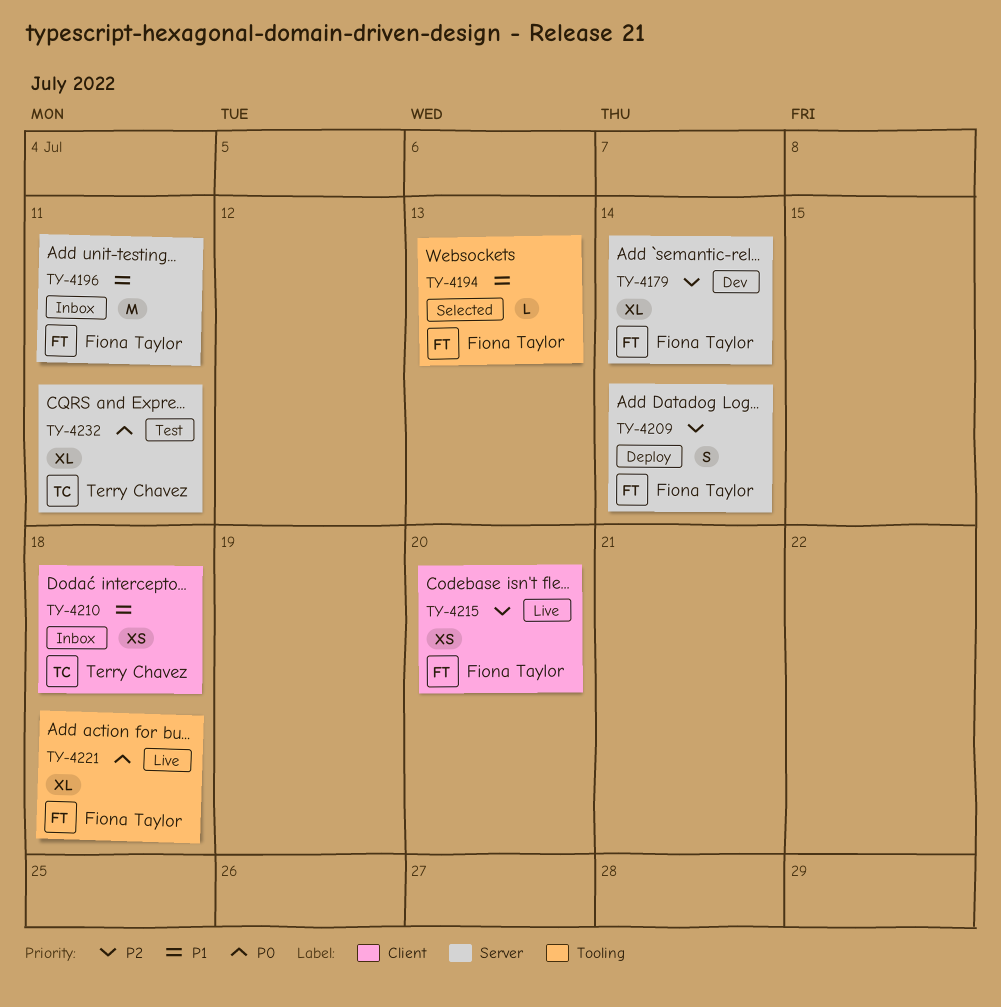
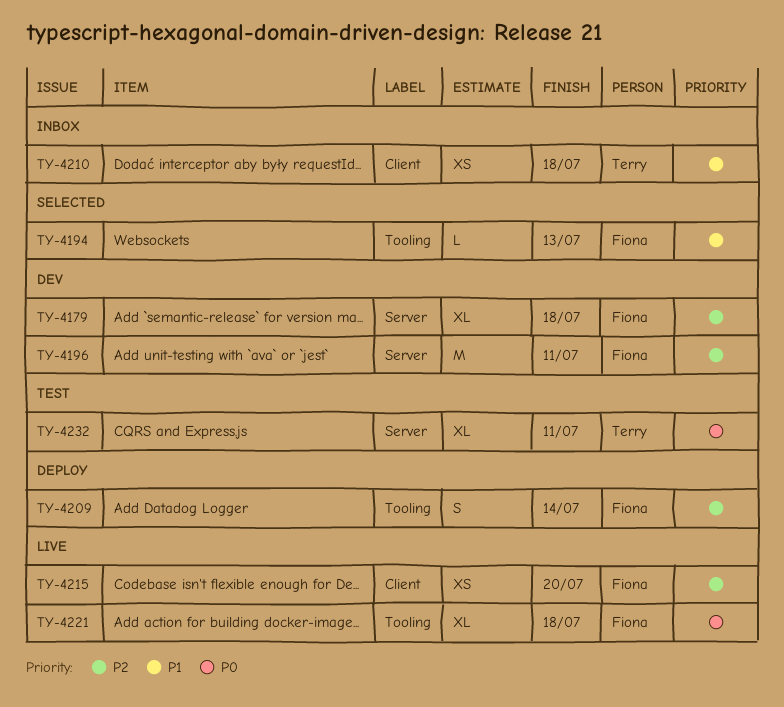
TY-4179, due: Jul 14 -> Jul 18
TY-4196, status: Inbox -> Dev
TY-4196, priority: P1 -> P2
TY-4209, label: Server -> Tooling

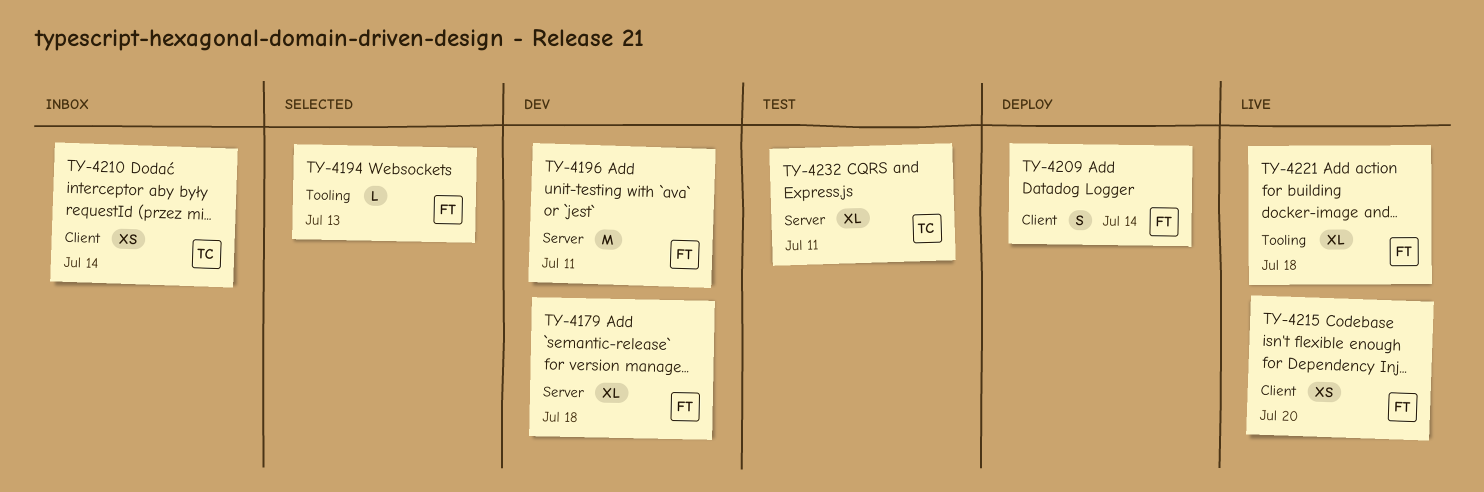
TY-4209, label: Tooling -> Client
TY-4210, due: Jul 18 -> Jul 14

